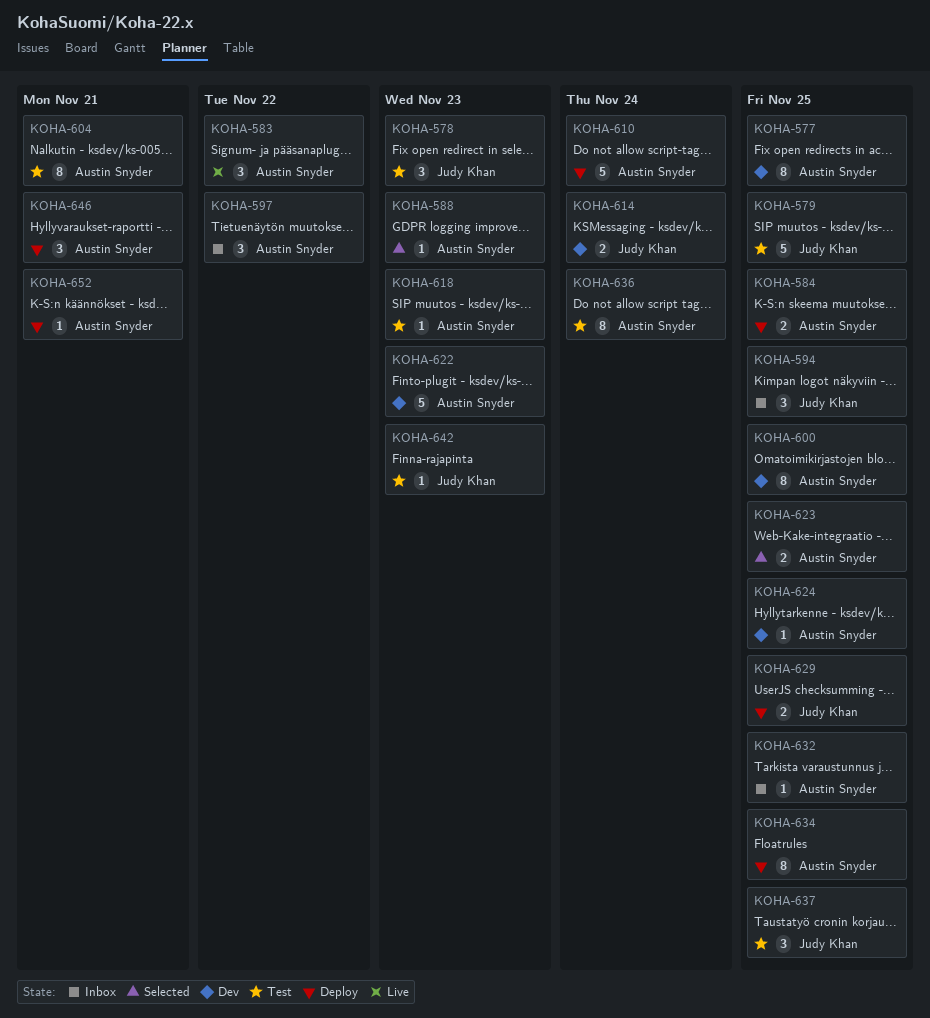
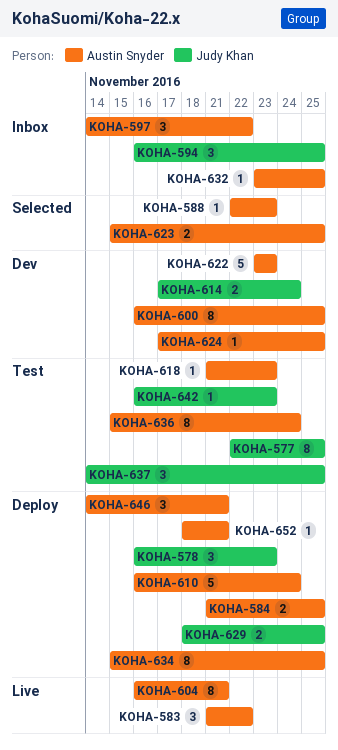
KOHA-577, status: Dev -> Test
KOHA-577, owner: Austin Snyder -> Judy Khan
KOHA-578, status: Test -> Deploy
KOHA-579: present -> none
KOHA-604, status: Test -> Live

